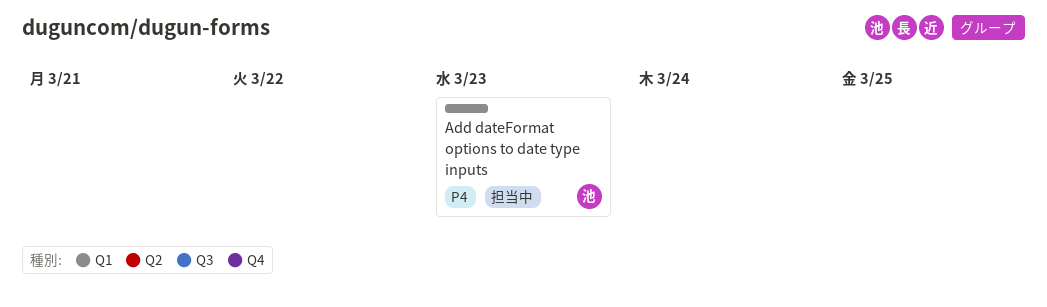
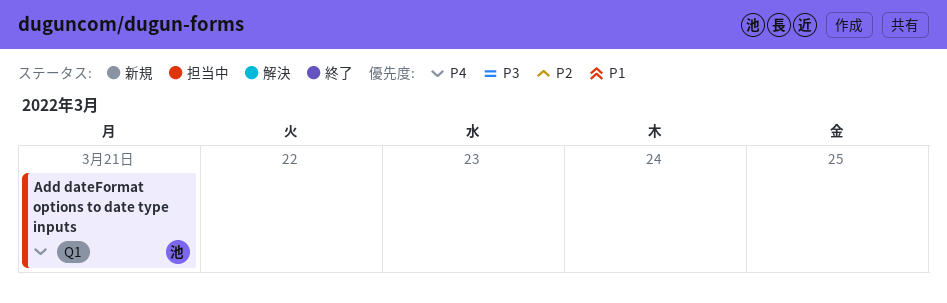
Add dateFormat options to date type inputs, due: Mar 23 -> Mar 21

